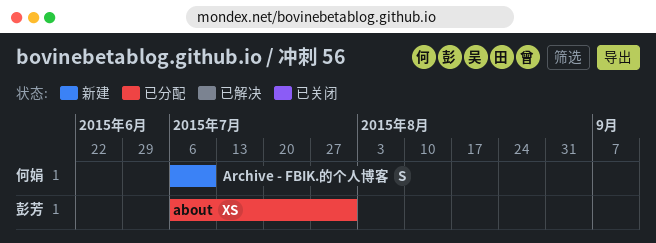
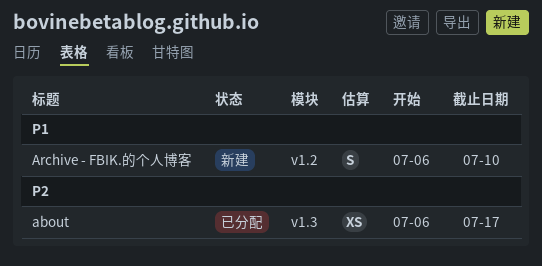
about, due: Jul 31 -> Jul 17

